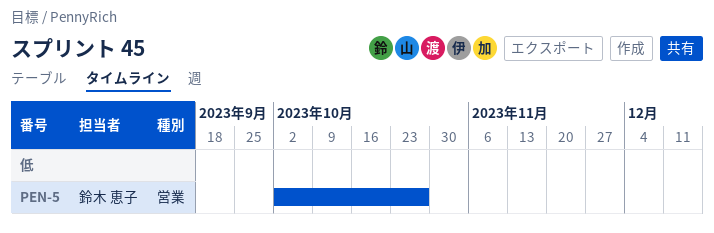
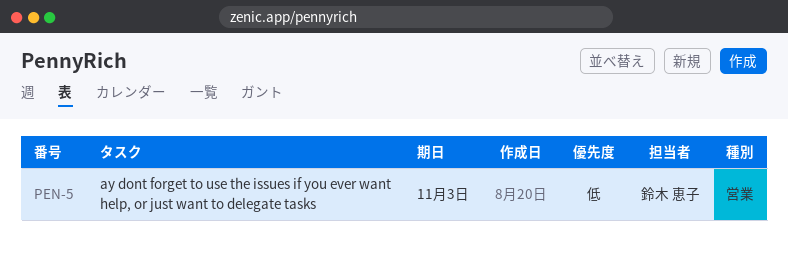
PEN-5, due: Oct 27 -> Nov 3

